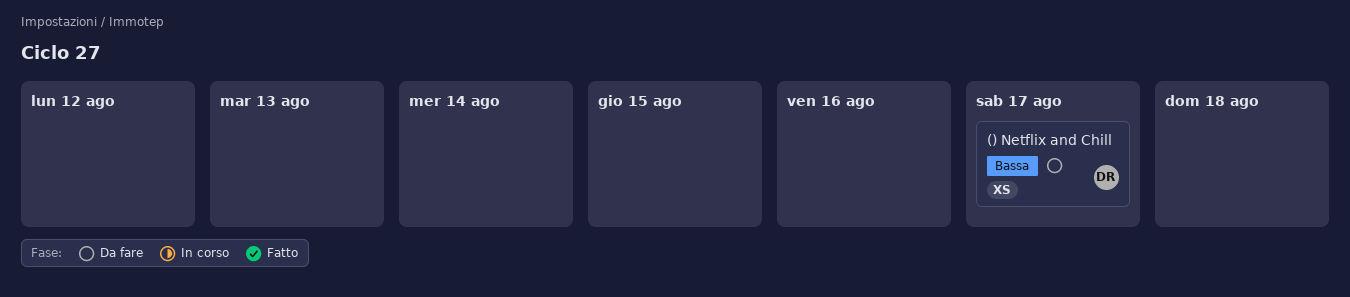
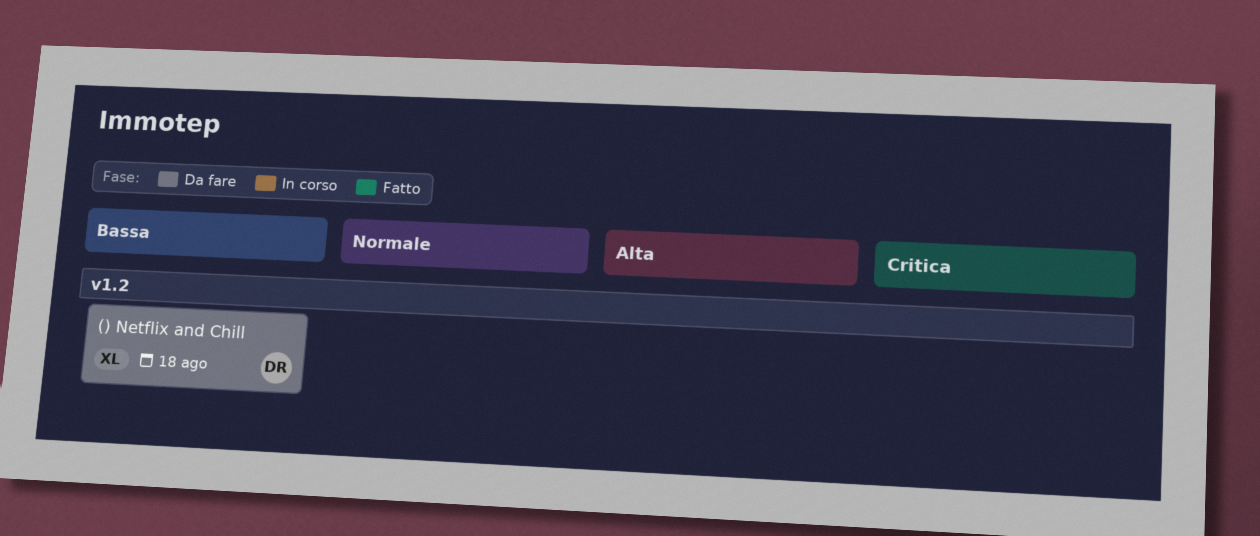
() Netflix and Chill, estimate: XS -> XL
() Netflix and Chill, due: Aug 17 -> Aug 18

